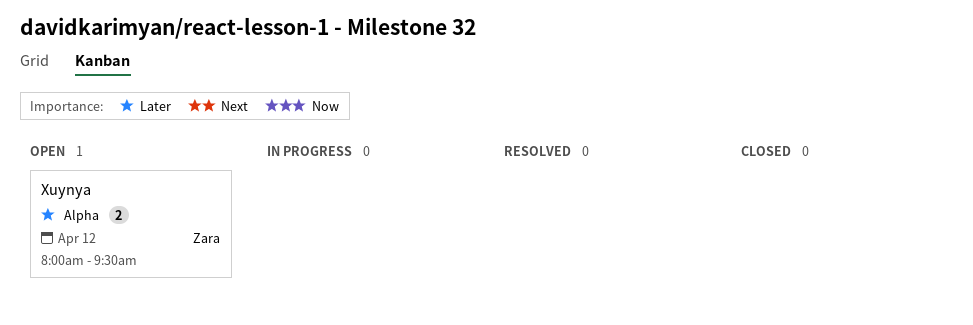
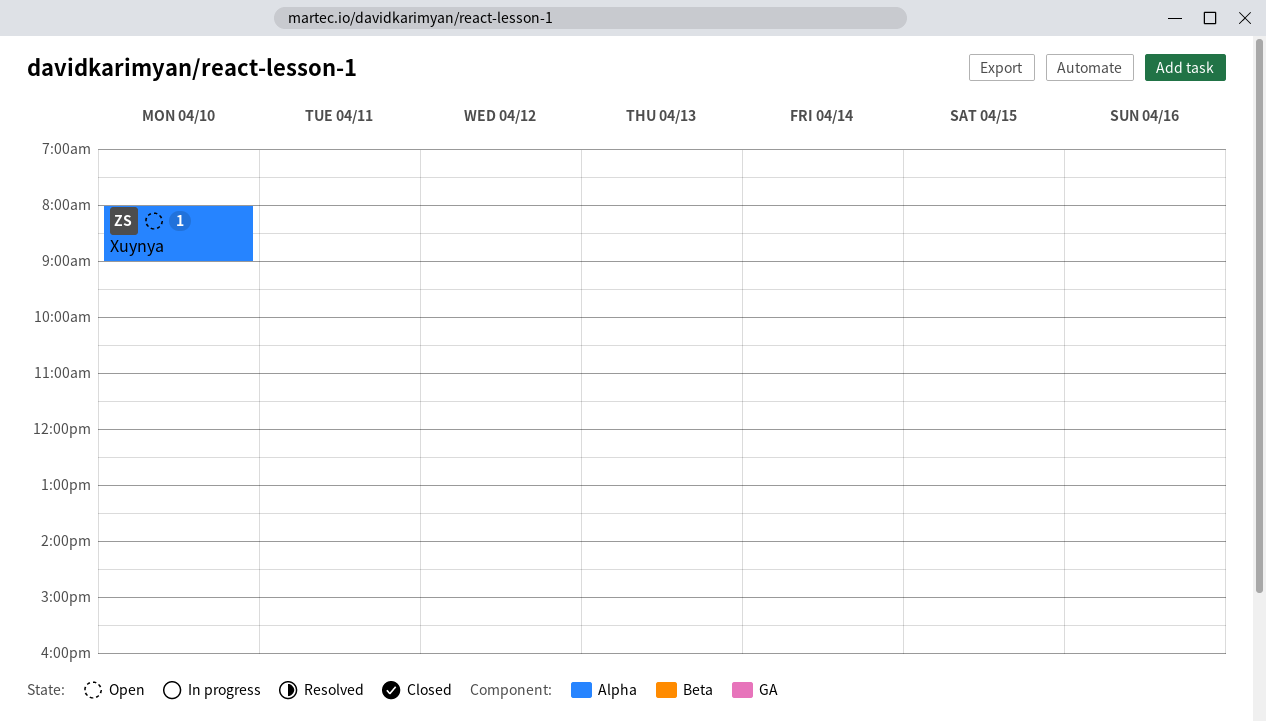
Xuynya, estimate: 2 -> 1
Xuynya, day: Apr 12 -> Apr 10
Xuynya, ends: 09:30 -> 09:00

